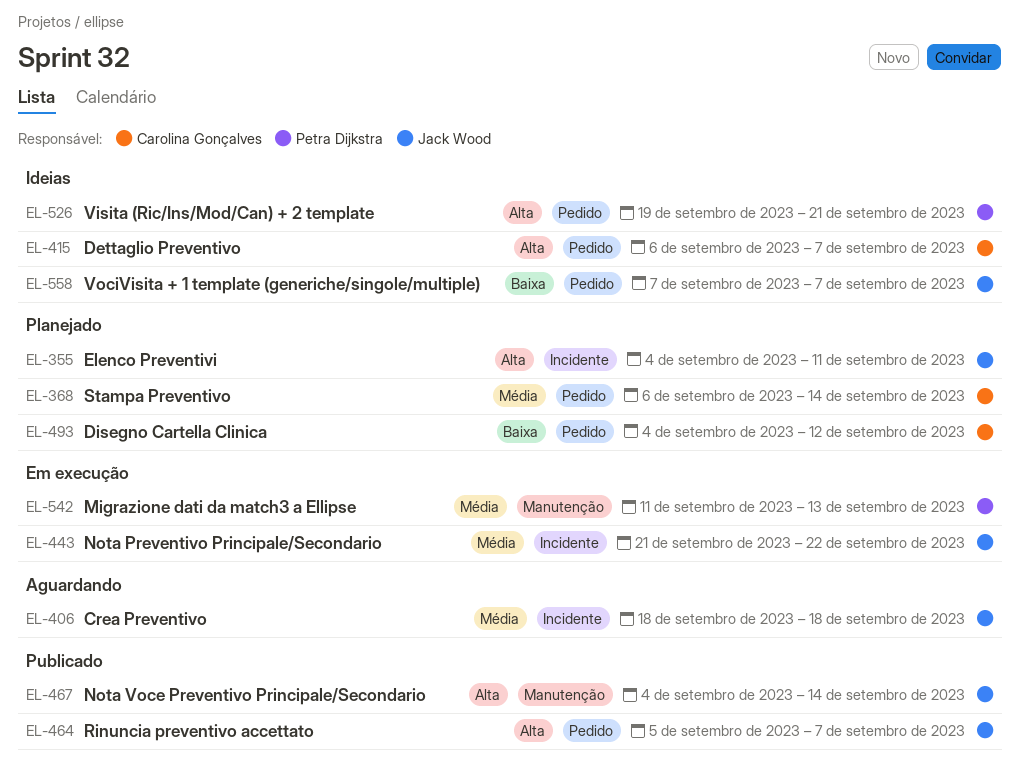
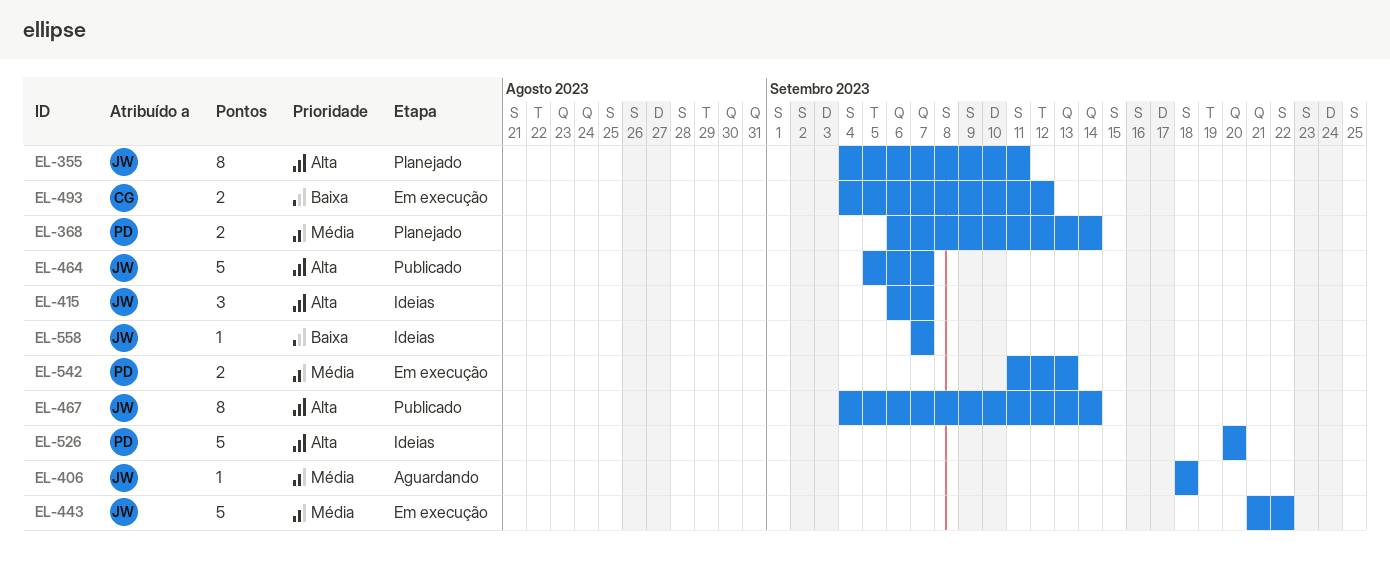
EL-368, owner: Carolina Gonçalves -> Petra Dijkstra
EL-415, owner: Carolina Gonçalves -> Jack Wood
EL-493, status: Planejado -> Em execução
EL-526, start: Sep 19 -> Sep 20
EL-526, due: Sep 21 -> Sep 20

